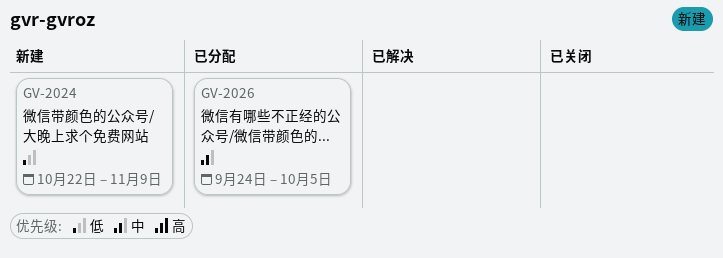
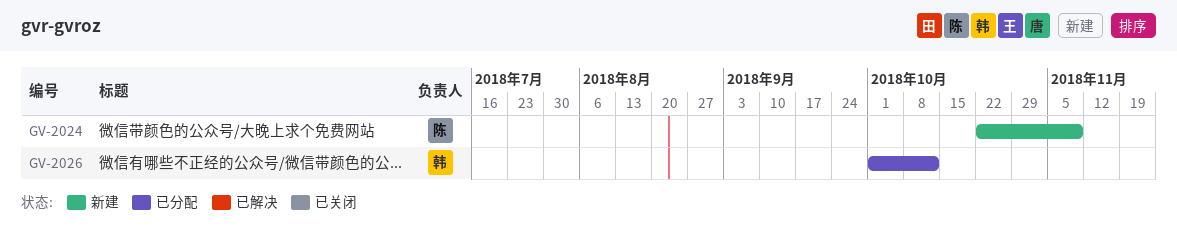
GV-2026, start: Sep 24 -> Oct 1
GV-2026, due: Oct 5 -> Oct 12

